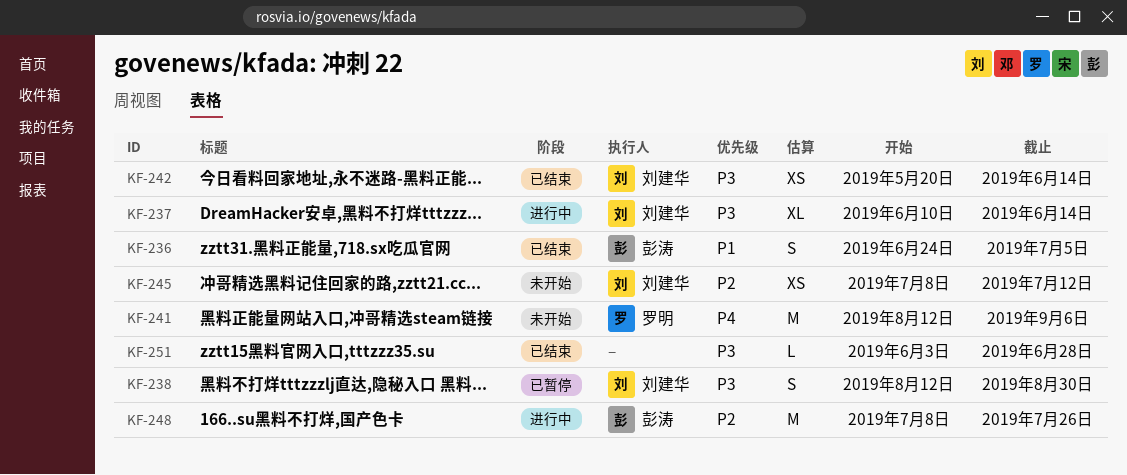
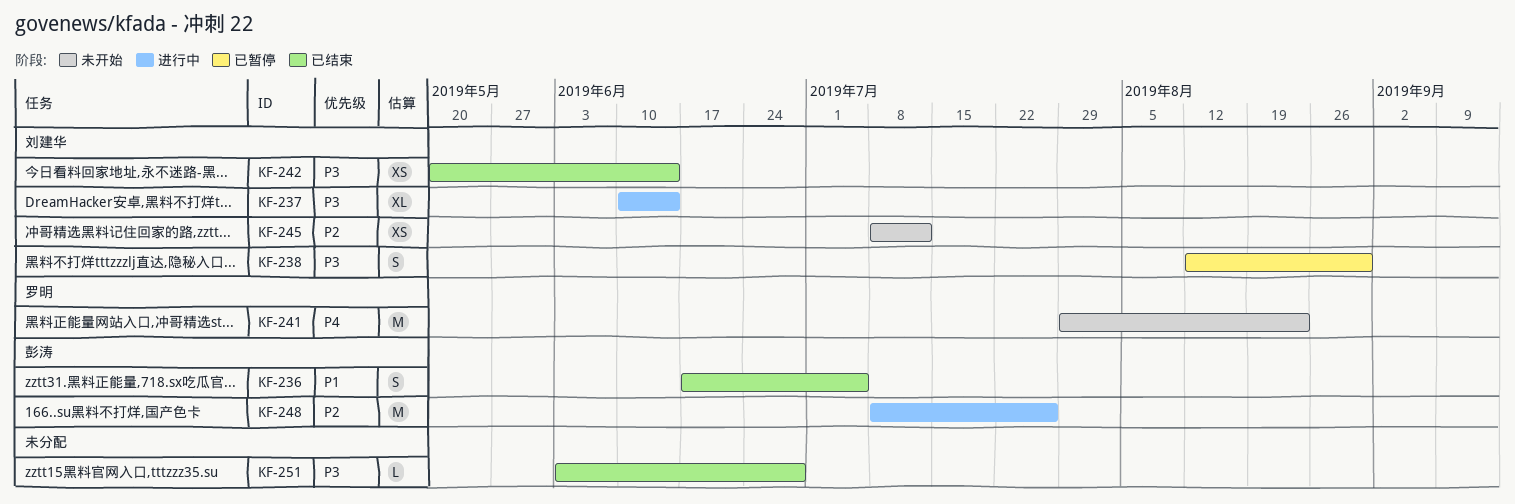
KF-236, start: Jun 24 -> Jun 17
KF-241, start: Aug 12 -> Jul 29
KF-241, due: Sep 6 -> Aug 23

